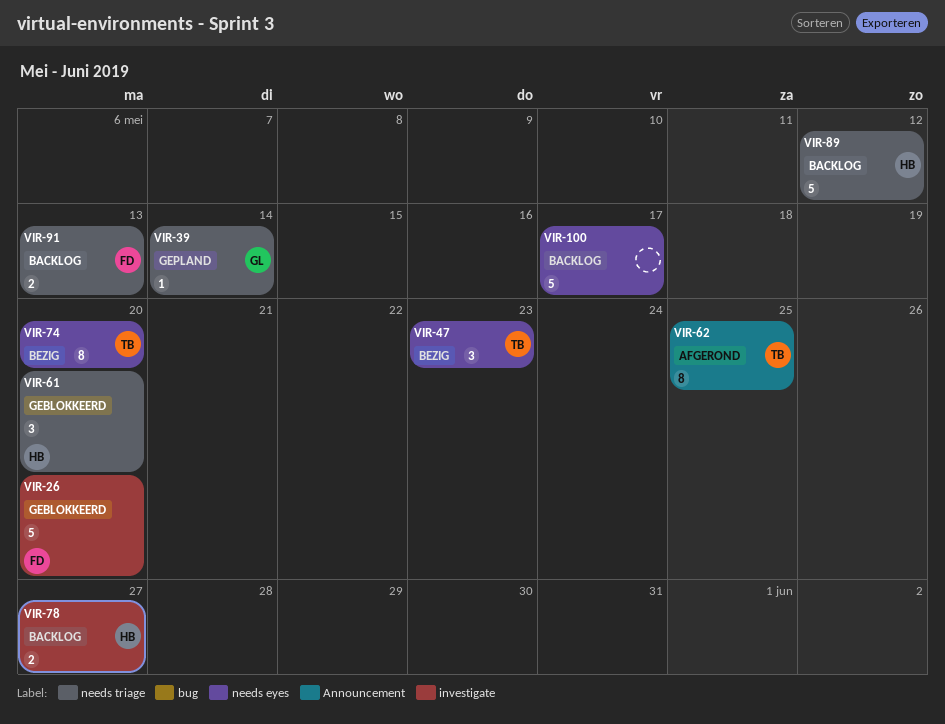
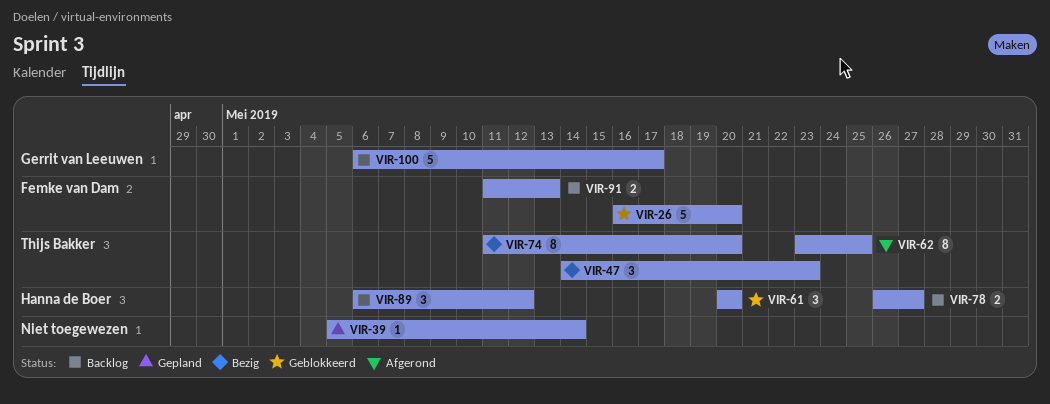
VIR-39, owner: Gerrit van Leeuwen -> none
VIR-89, estimate: 5 -> 3
VIR-100, owner: none -> Gerrit van Leeuwen

